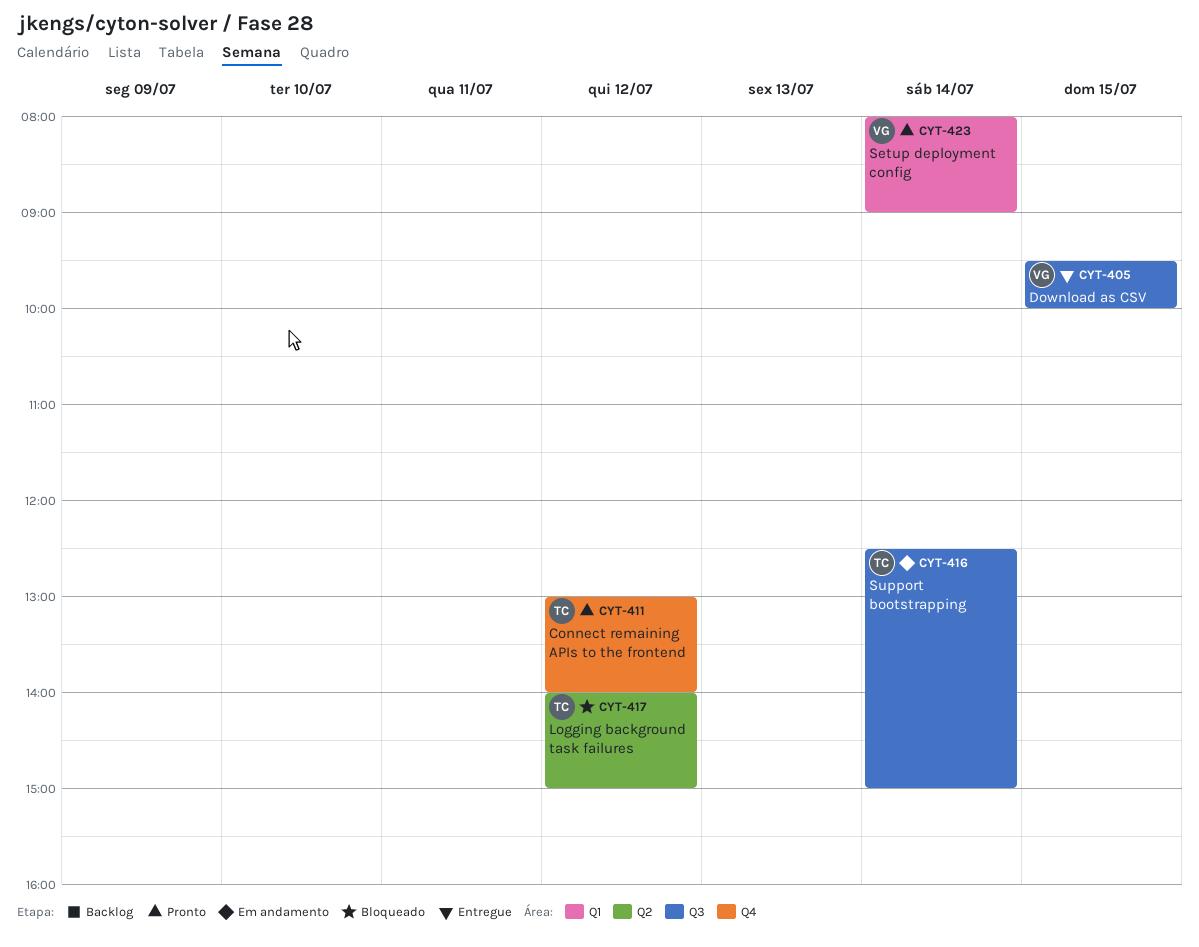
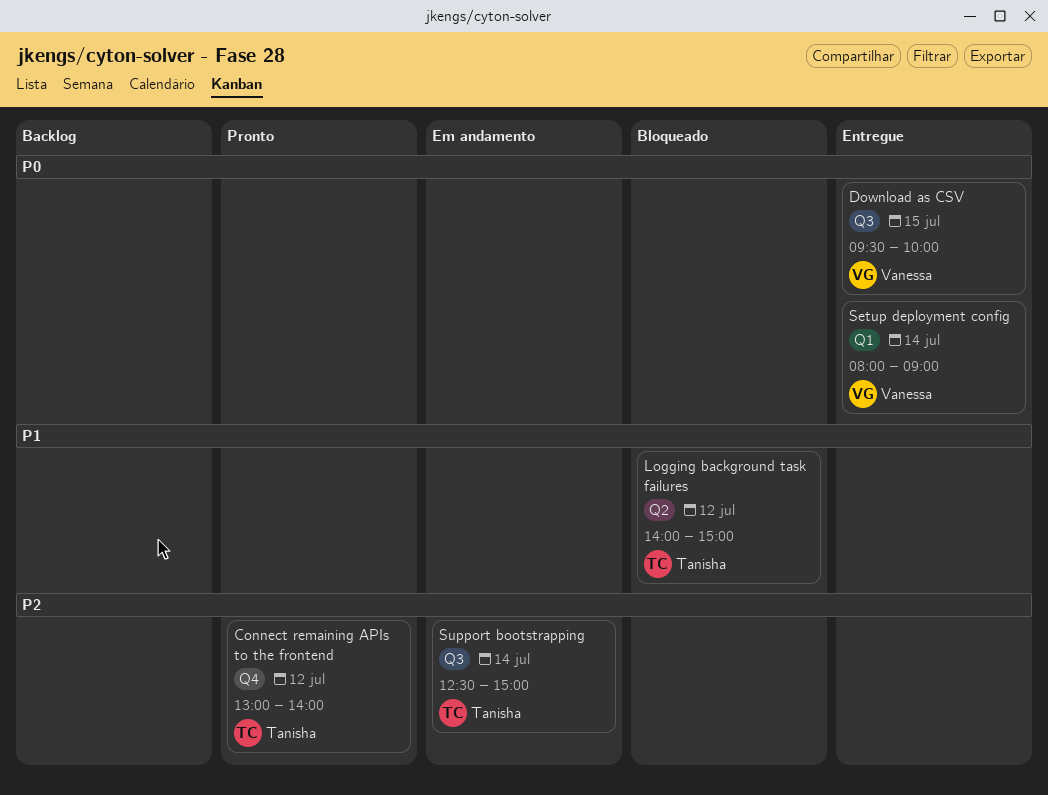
Setup deployment config, status: Pronto -> Entregue

